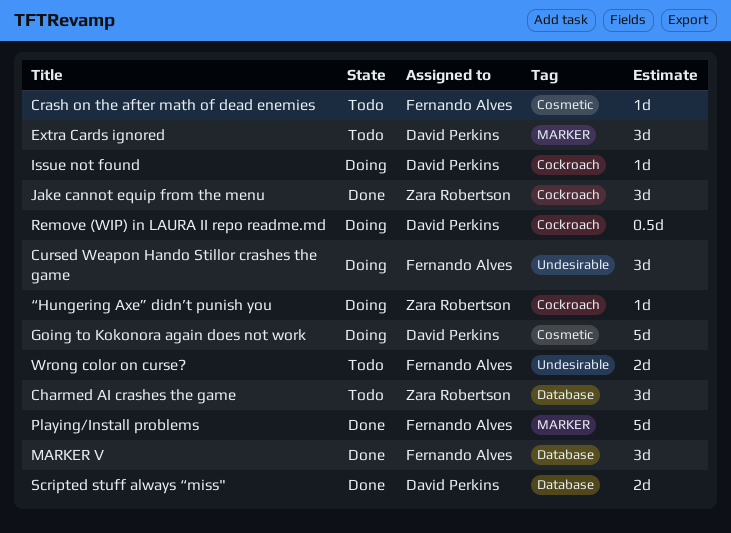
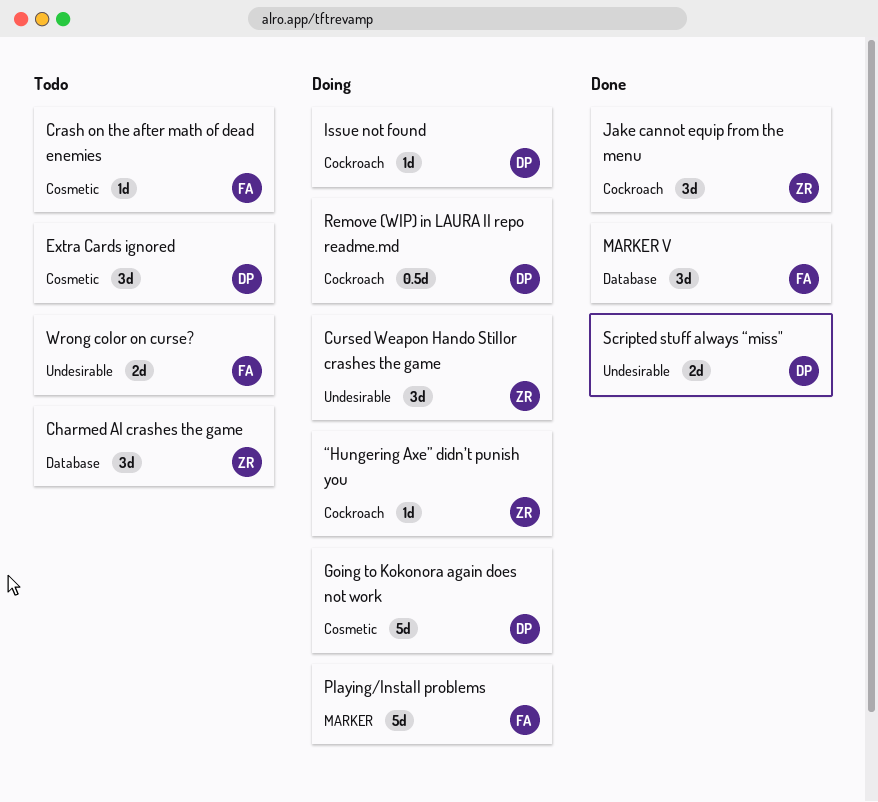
Cursed Weapon Hando Stillor crashes the game, owner: Fernando Alves -> Zara Robertson
Extra Cards ignored, label: MARKER -> Cosmetic
Playing/Install problems, status: Done -> Doing
Scripted stuff always “miss", label: Database -> Undesirable

